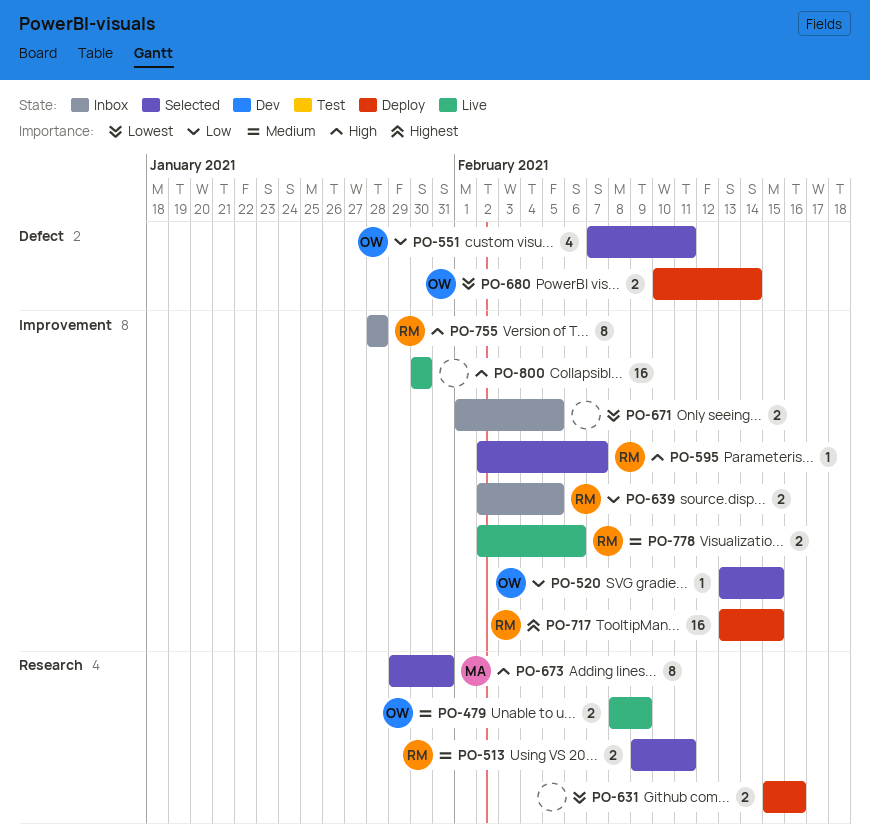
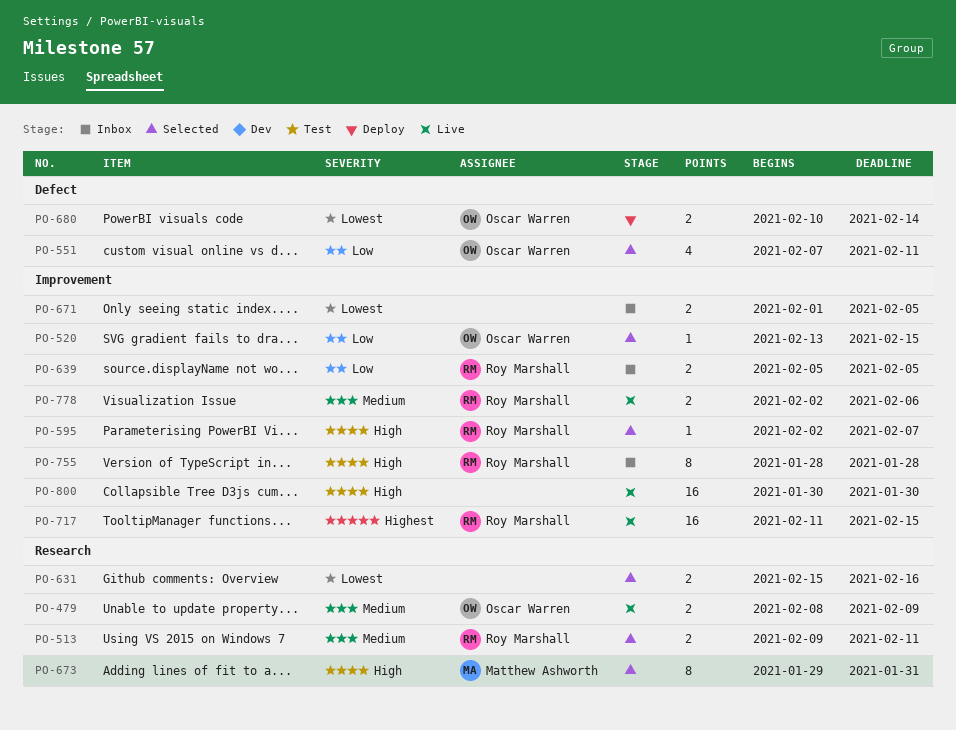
PO-631, status: Deploy -> Selected
PO-639, start: Feb 2 -> Feb 5
PO-717, status: Deploy -> Live
PO-717, start: Feb 13 -> Feb 11

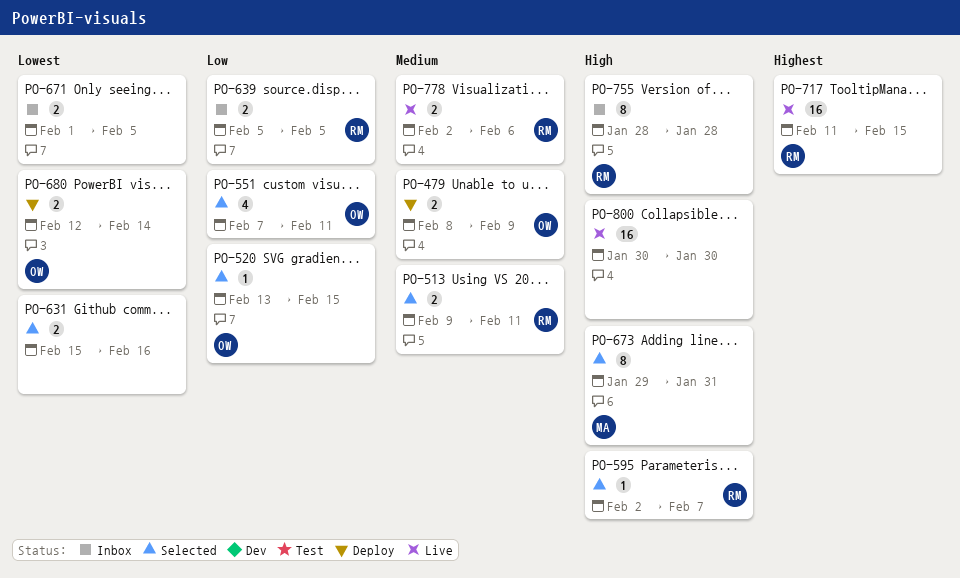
PO-479, status: Live -> Deploy
PO-680, start: Feb 10 -> Feb 12

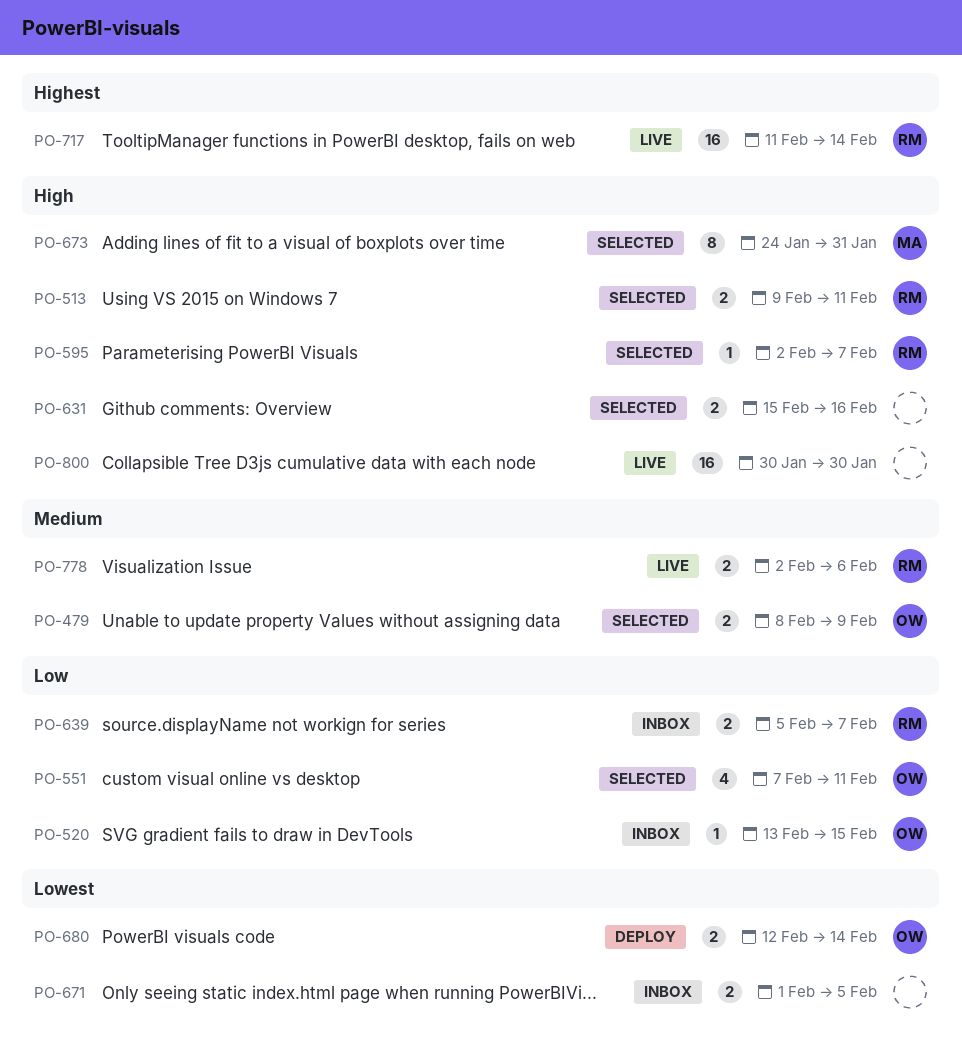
PO-479, status: Deploy -> Selected
PO-513, priority: Medium -> High
PO-520, status: Selected -> Inbox
PO-631, priority: Lowest -> High
PO-639, due: Feb 5 -> Feb 7
PO-673, start: Jan 29 -> Jan 24
PO-717, due: Feb 15 -> Feb 14
PO-755: present -> none

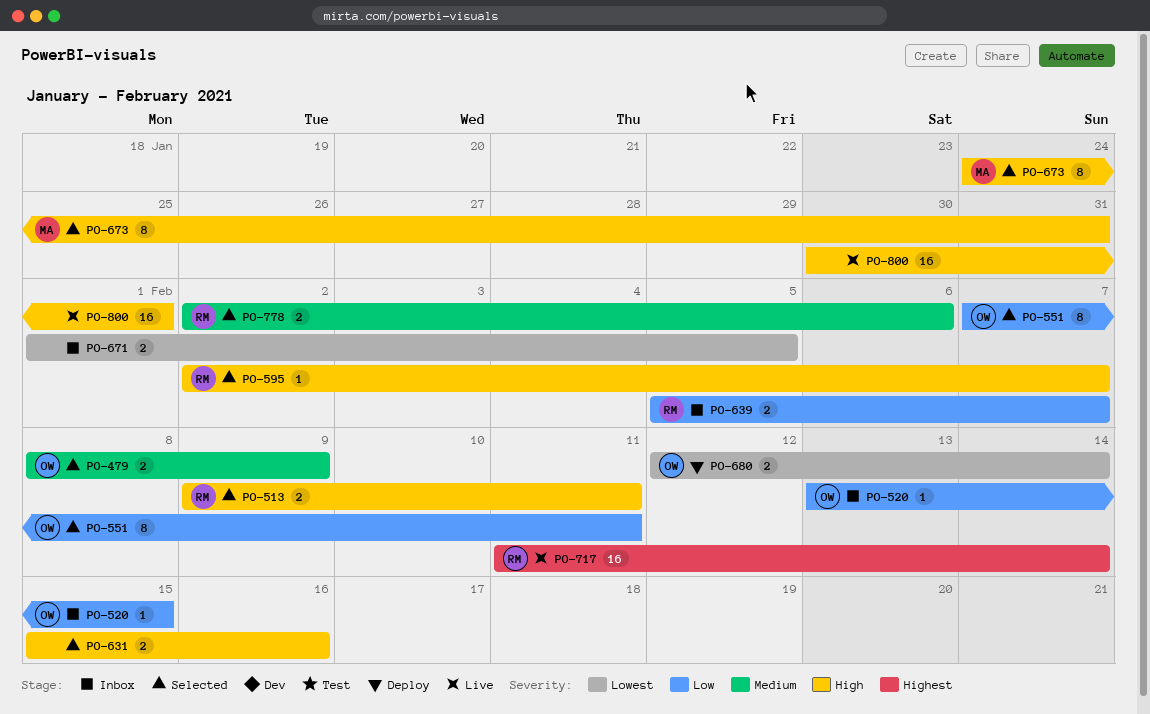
PO-551, estimate: 4 -> 8
PO-778, status: Live -> Selected
PO-800, due: Jan 30 -> Feb 1

